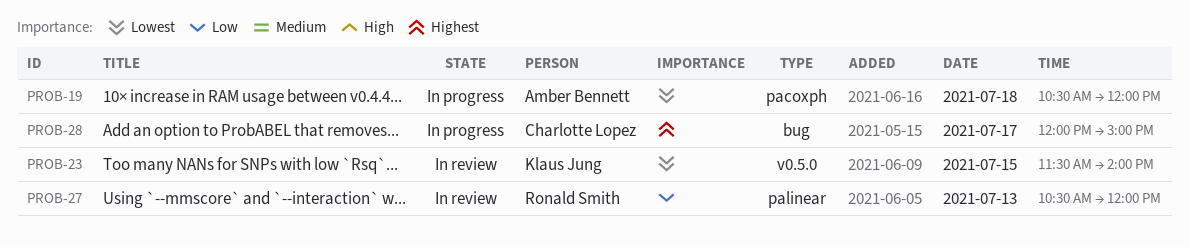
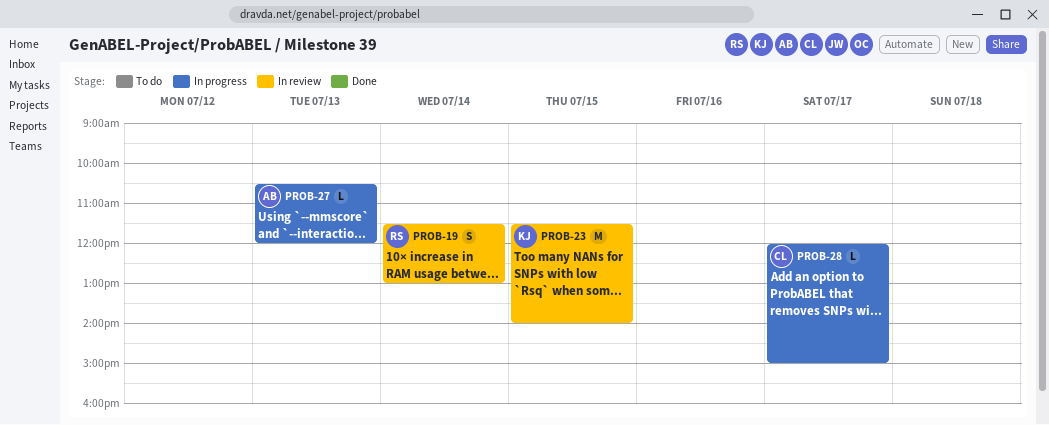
PROB-19, status: In progress -> In review
PROB-19, owner: Amber Bennett -> Ronald Smith
PROB-19, day: Jul 18 -> Jul 14
PROB-19, begins: 10:30 -> 11:30
PROB-19, ends: 12:00 -> 13:00
PROB-27, status: In review -> In progress
PROB-27, owner: Ronald Smith -> Amber Bennett

